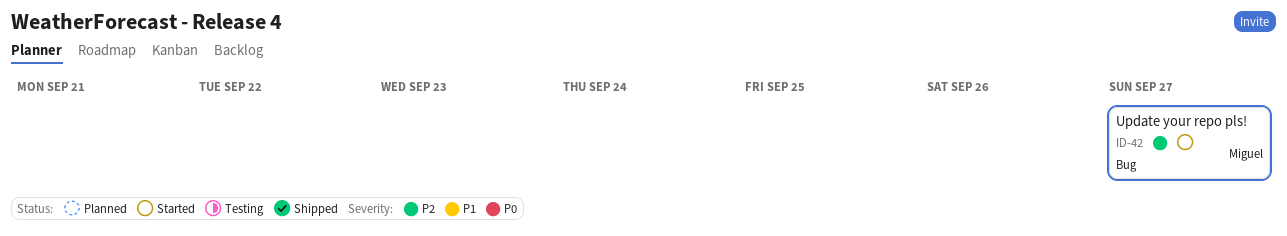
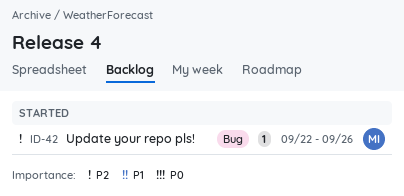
ID-42, due: Sep 27 -> Sep 26

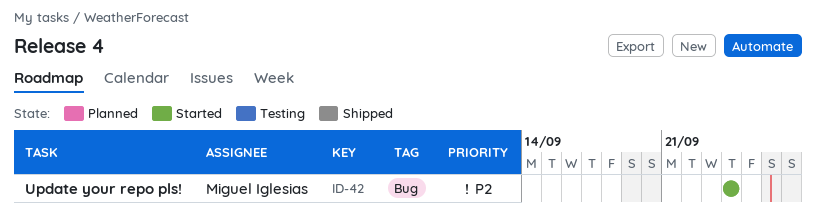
ID-42, start: Sep 22 -> Sep 24
ID-42, due: Sep 26 -> Sep 24

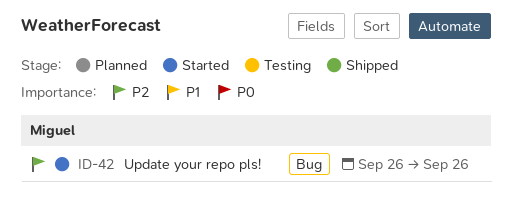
ID-42, start: Sep 24 -> Sep 26
ID-42, due: Sep 24 -> Sep 26

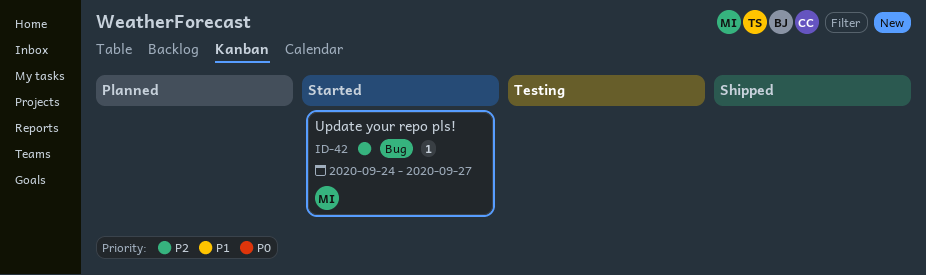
ID-42, start: Sep 26 -> Sep 24
ID-42, due: Sep 26 -> Sep 27

